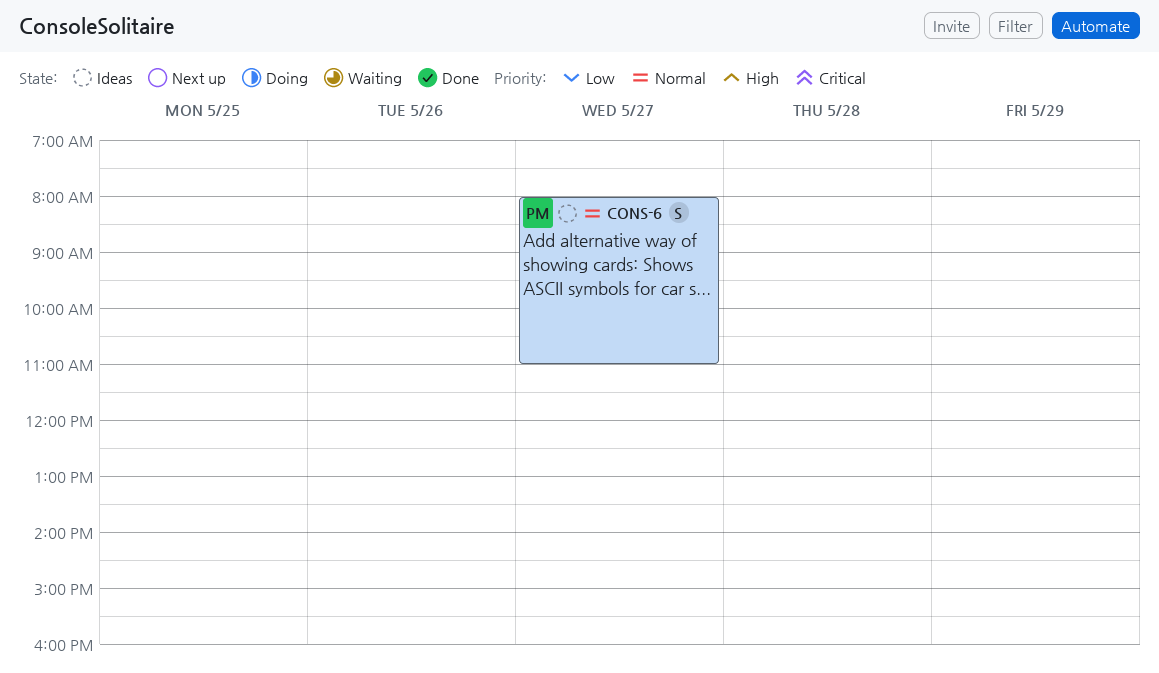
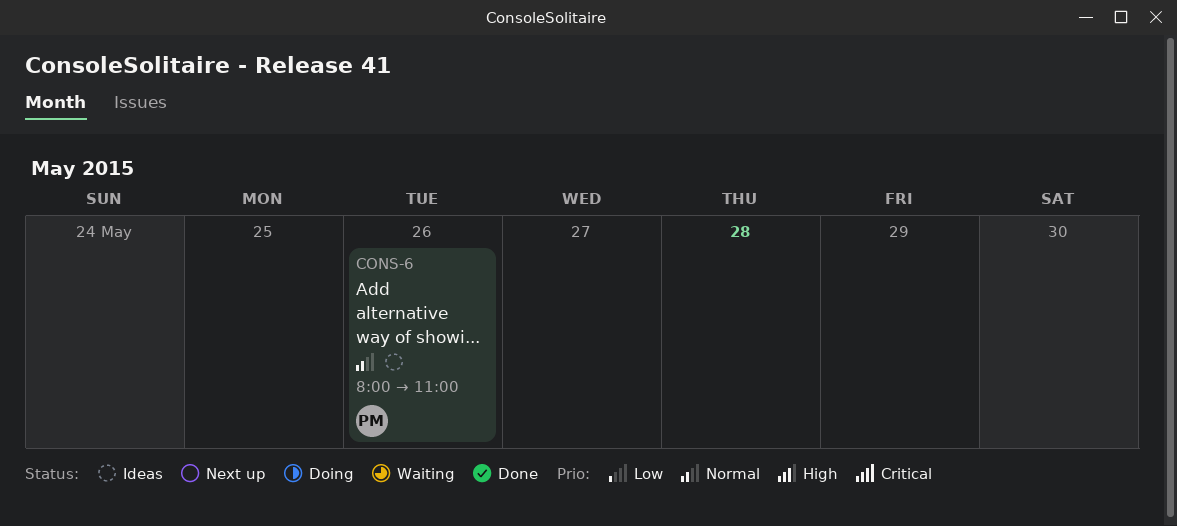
CONS-6, day: May 27 -> May 26

